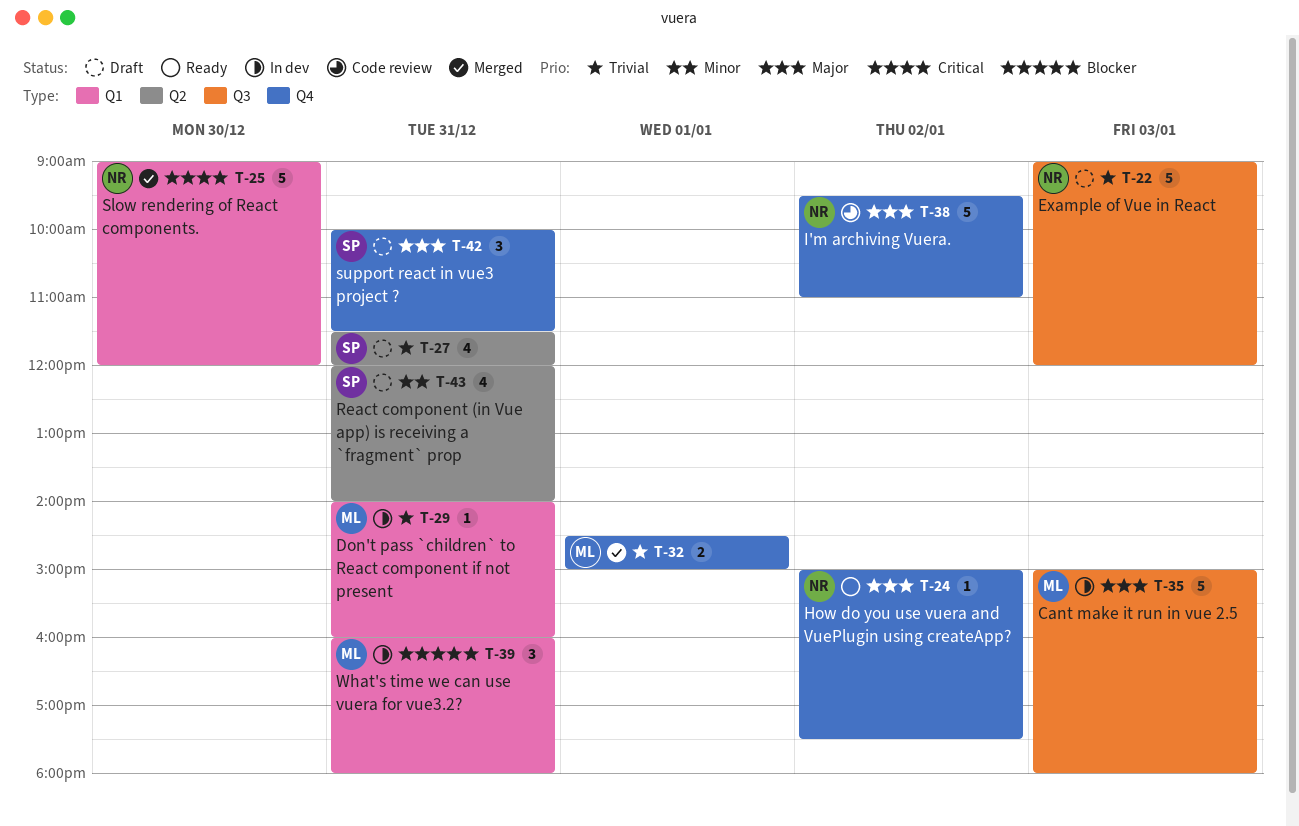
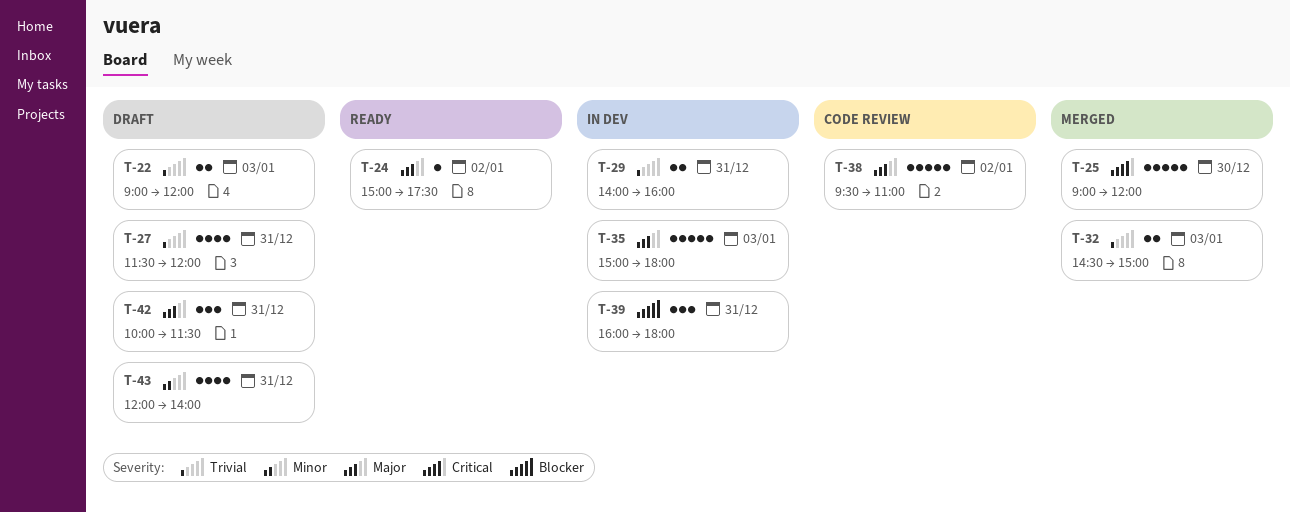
T-22, estimate: 5 -> 2
T-29, estimate: 1 -> 2
T-32, day: Jan 1 -> Jan 3

